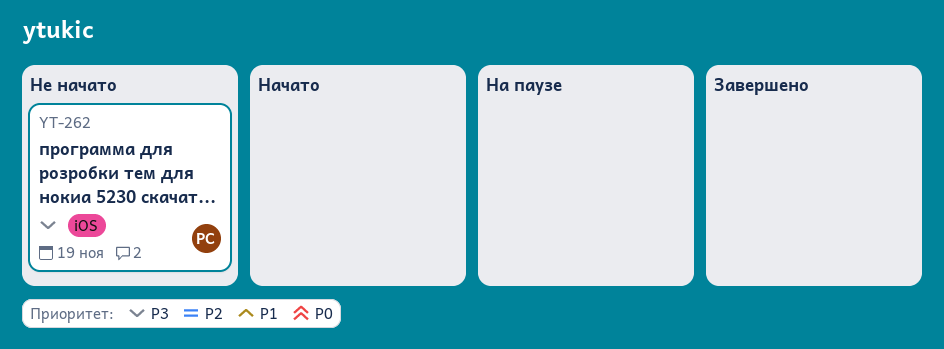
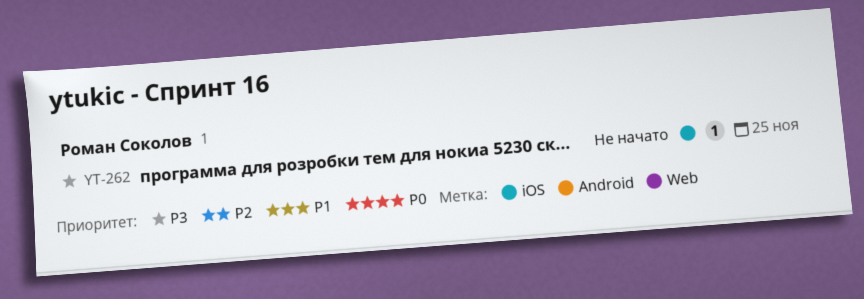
YT-262, due: Nov 19 -> Nov 25

